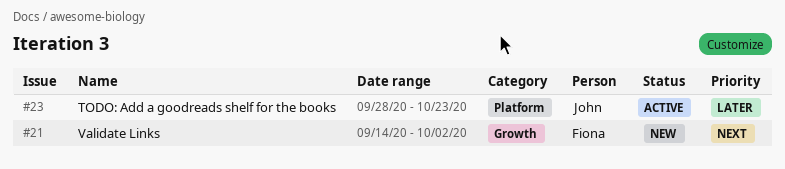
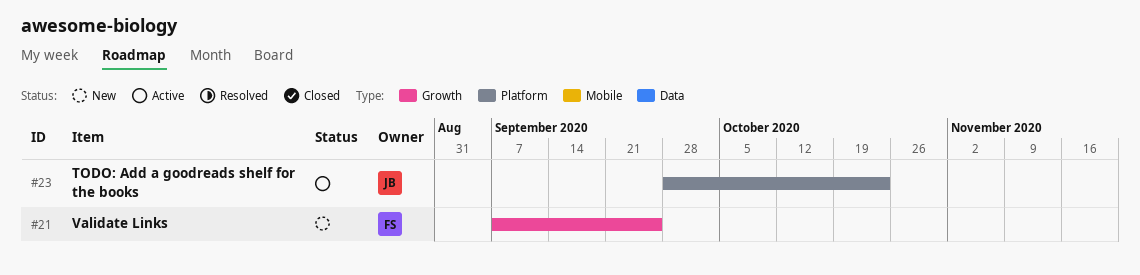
#21, start: Sep 14 -> Sep 7
#21, due: Oct 2 -> Sep 25

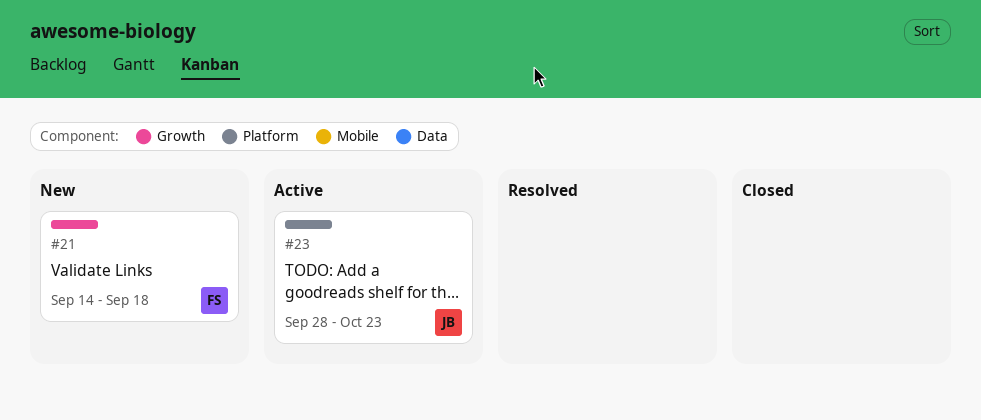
#21, start: Sep 7 -> Sep 14
#21, due: Sep 25 -> Sep 18

